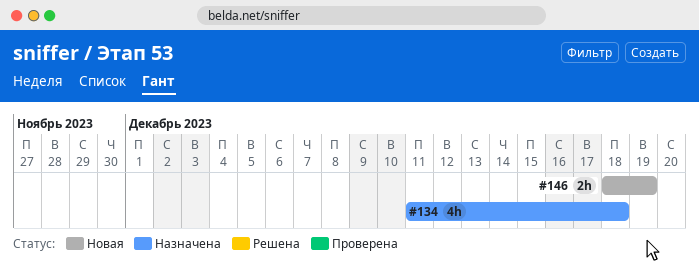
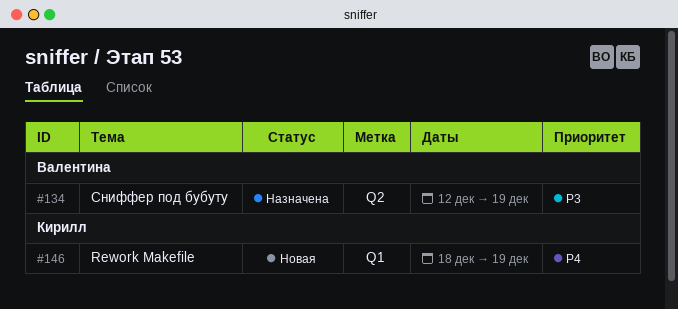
#134, start: Dec 11 -> Dec 12
#134, due: Dec 18 -> Dec 19

